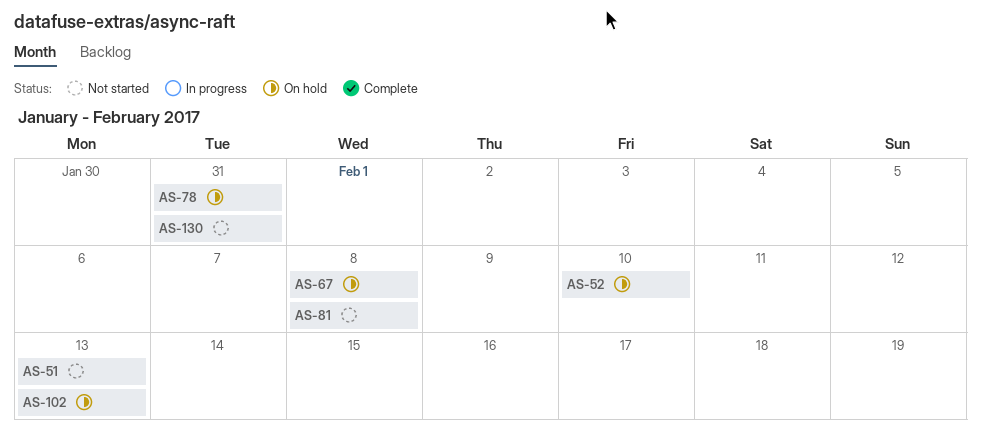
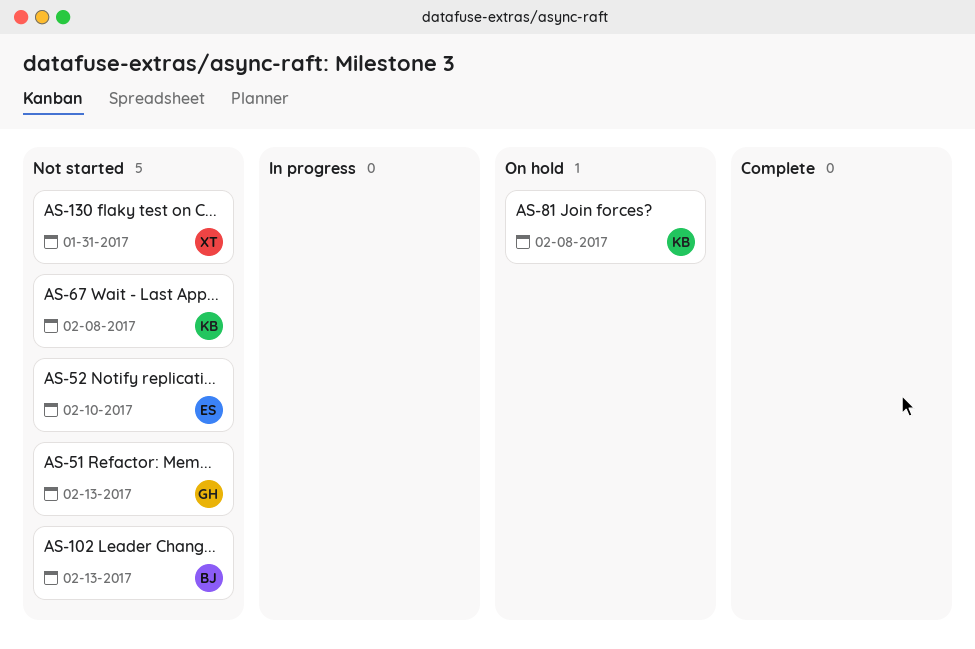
AS-52, status: On hold -> Not started
AS-67, status: On hold -> Not started
AS-78: present -> none
AS-81, status: Not started -> On hold
AS-102, status: On hold -> Not started

